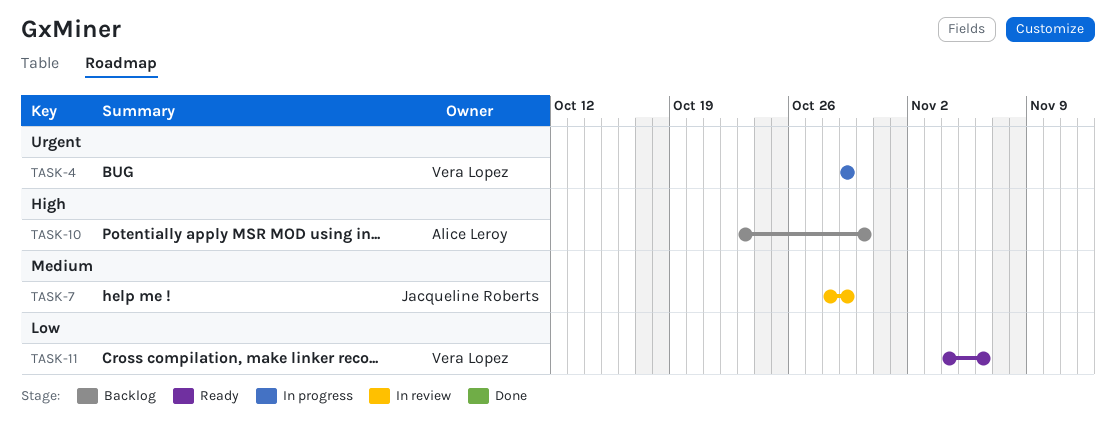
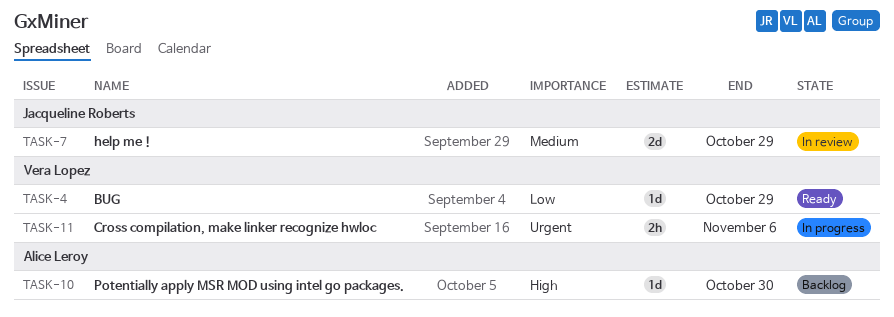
TASK-4, status: In progress -> Ready
TASK-4, priority: Urgent -> Low
TASK-11, status: Ready -> In progress
TASK-11, priority: Low -> Urgent

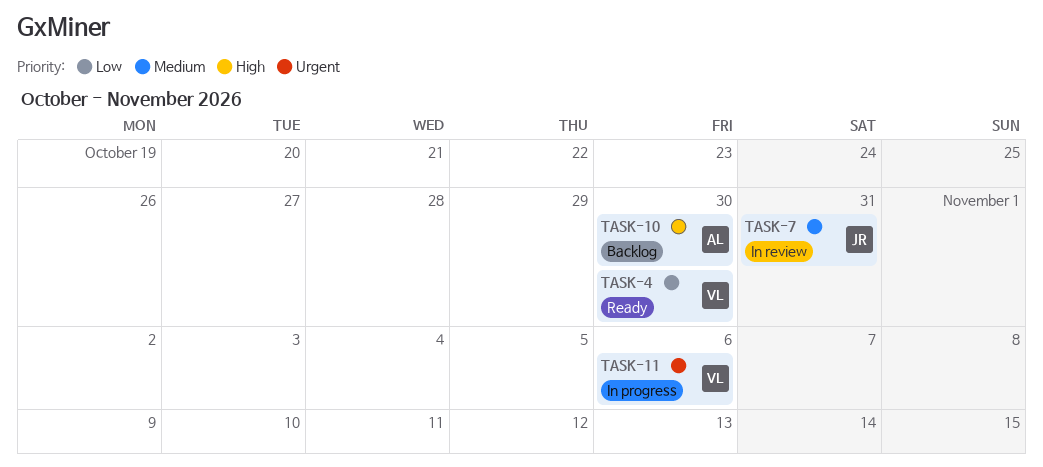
TASK-4, due: Oct 29 -> Oct 30
TASK-7, due: Oct 29 -> Oct 31

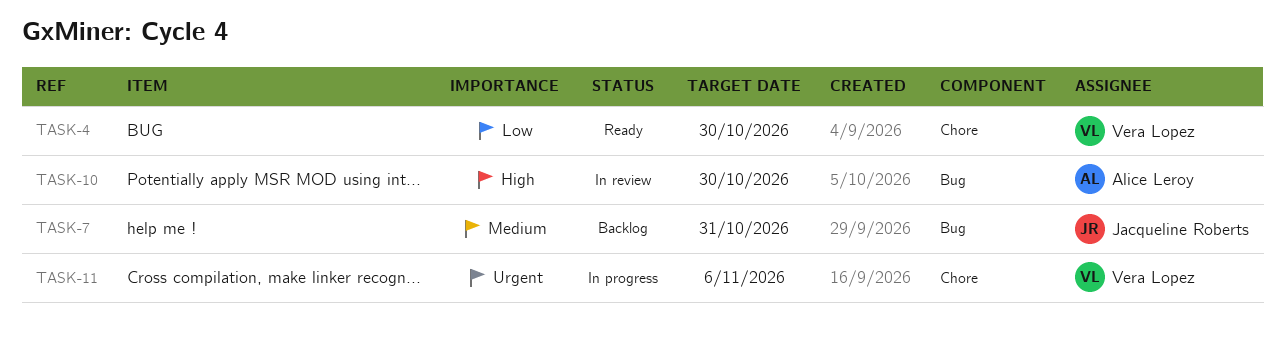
TASK-7, status: In review -> Backlog
TASK-10, status: Backlog -> In review

